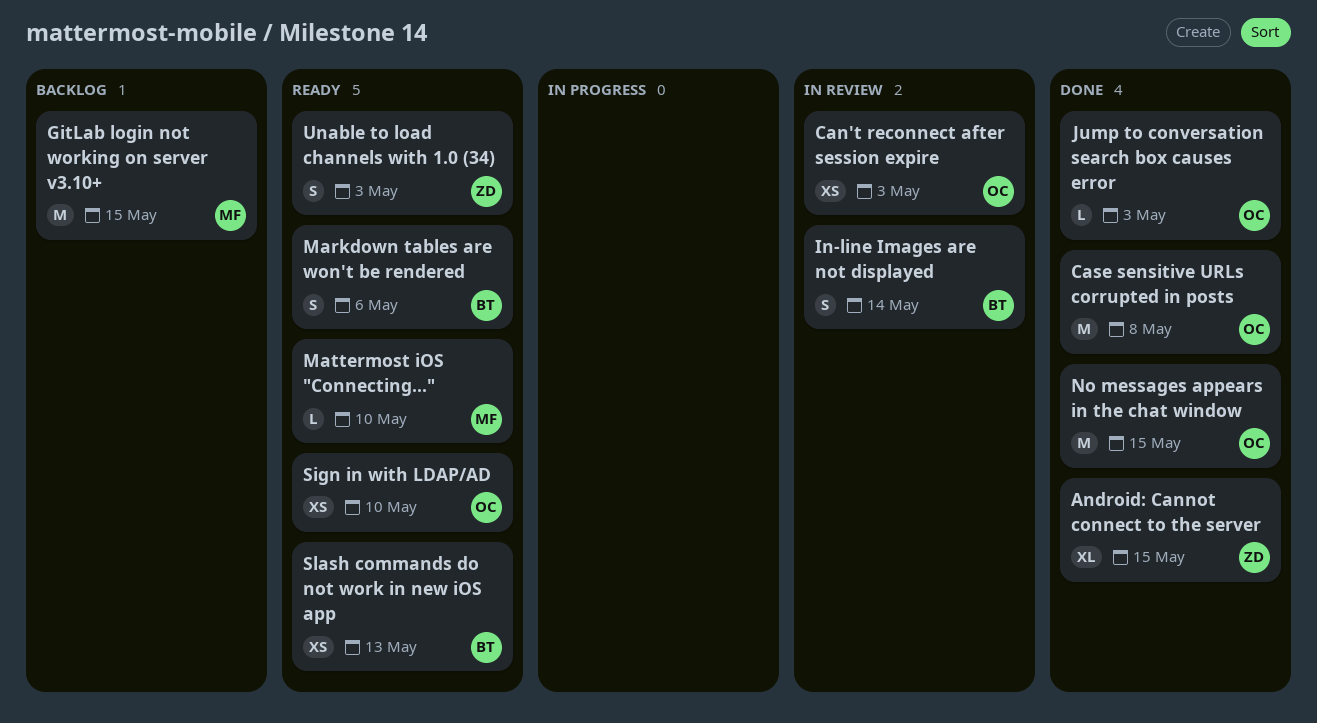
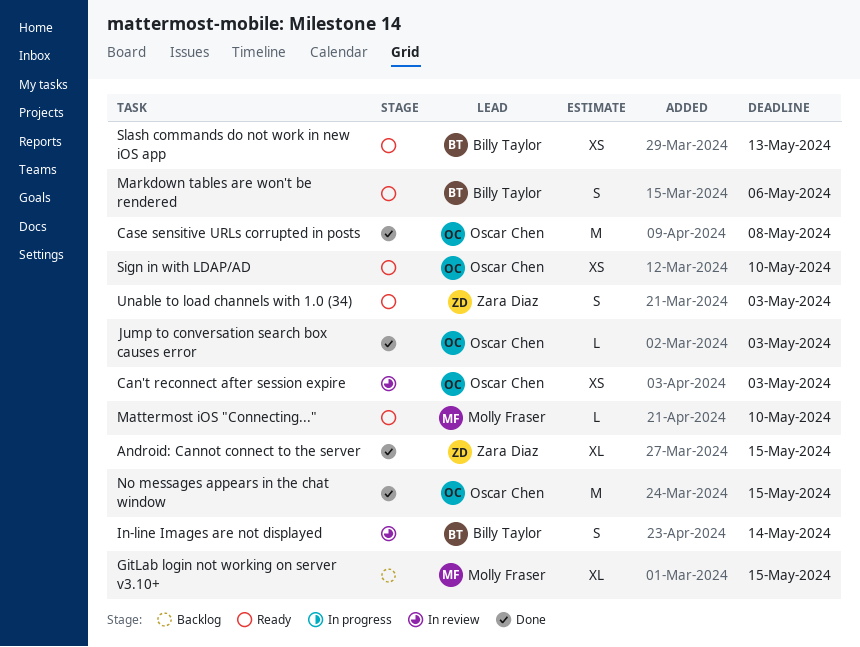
GitLab login not working on server v3.10+, estimate: M -> XL

